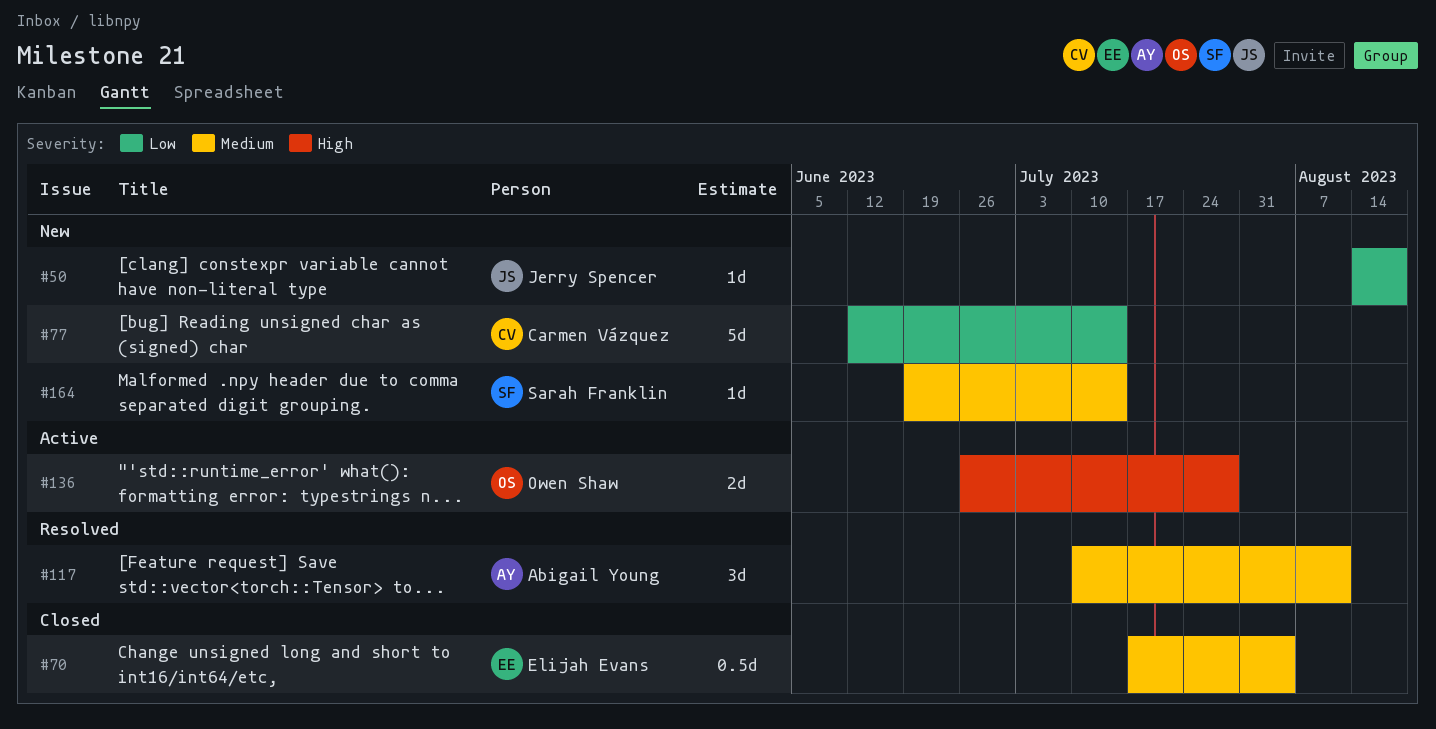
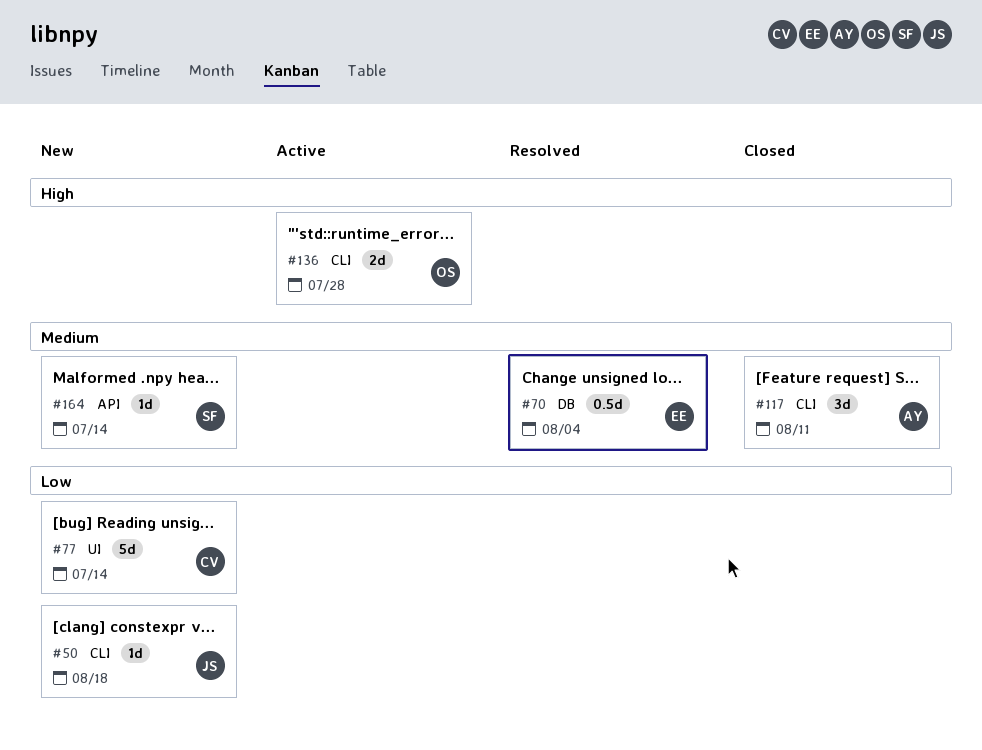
#70, status: Closed -> Resolved
#117, status: Resolved -> Closed

